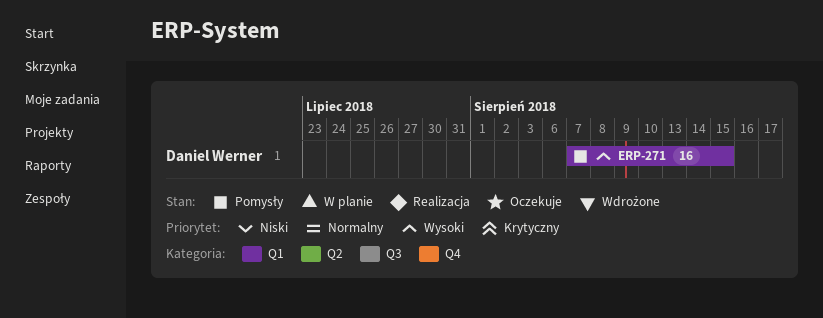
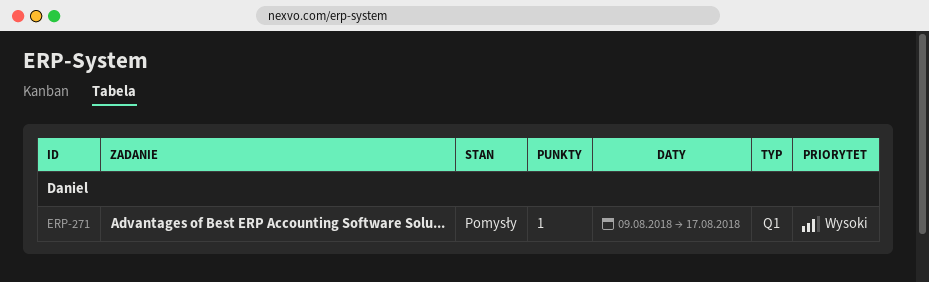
ERP-271, estimate: 16 -> 1
ERP-271, start: Aug 7 -> Aug 9
ERP-271, due: Aug 15 -> Aug 17

